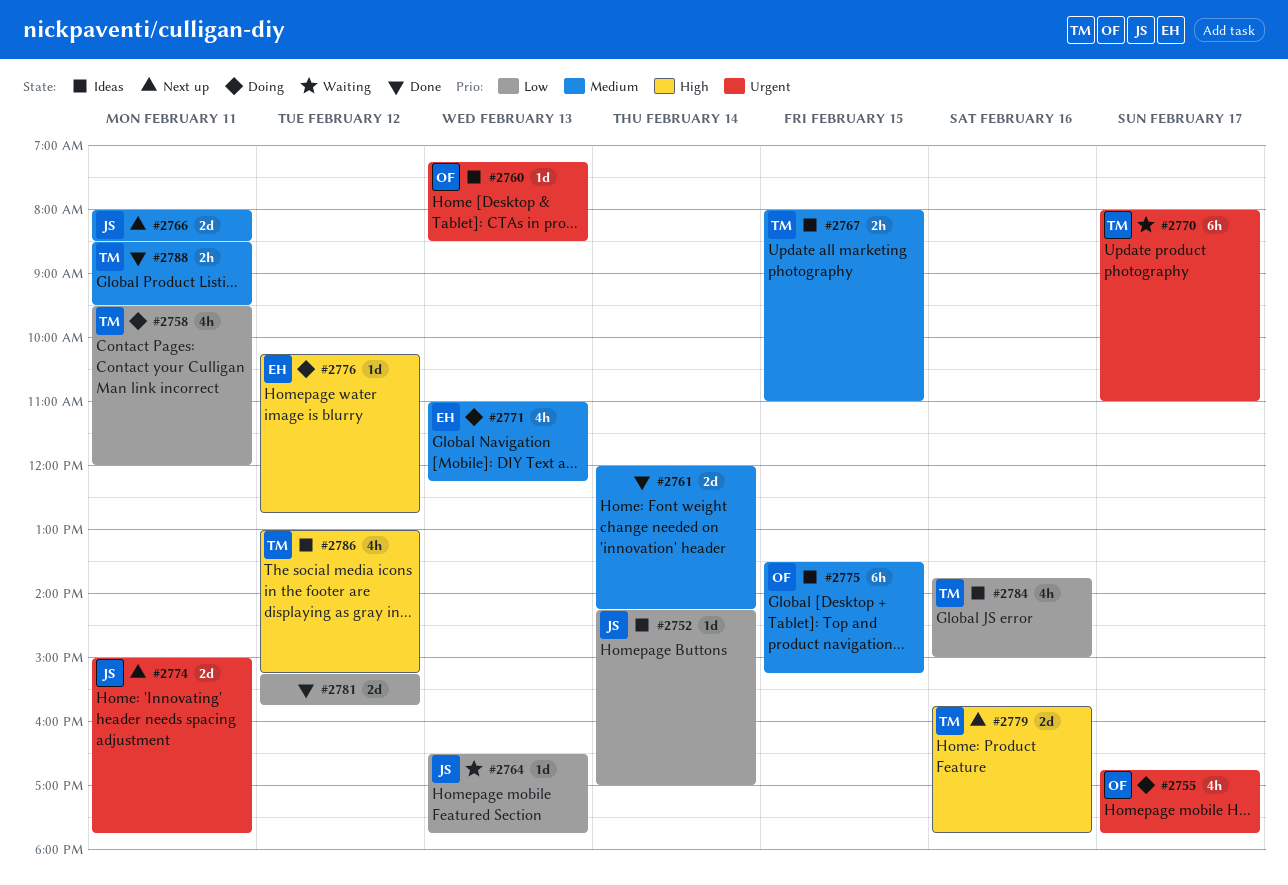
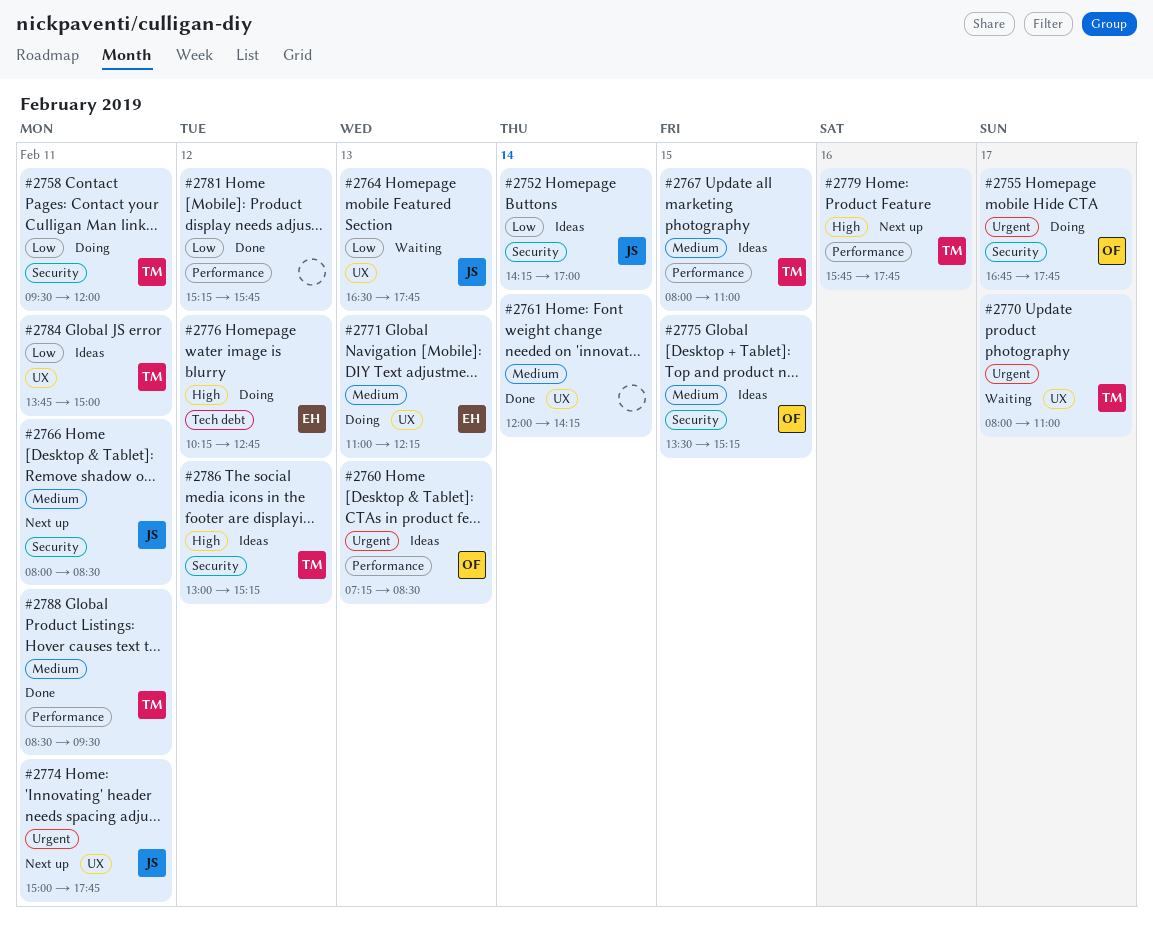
#2784, day: Feb 16 -> Feb 11

